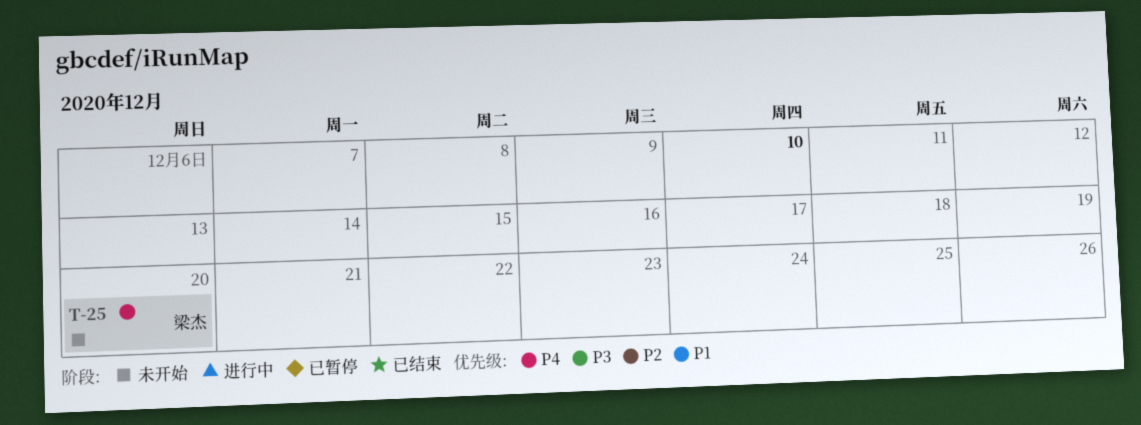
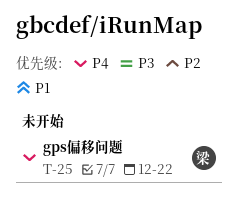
T-25, due: Dec 20 -> Dec 22

